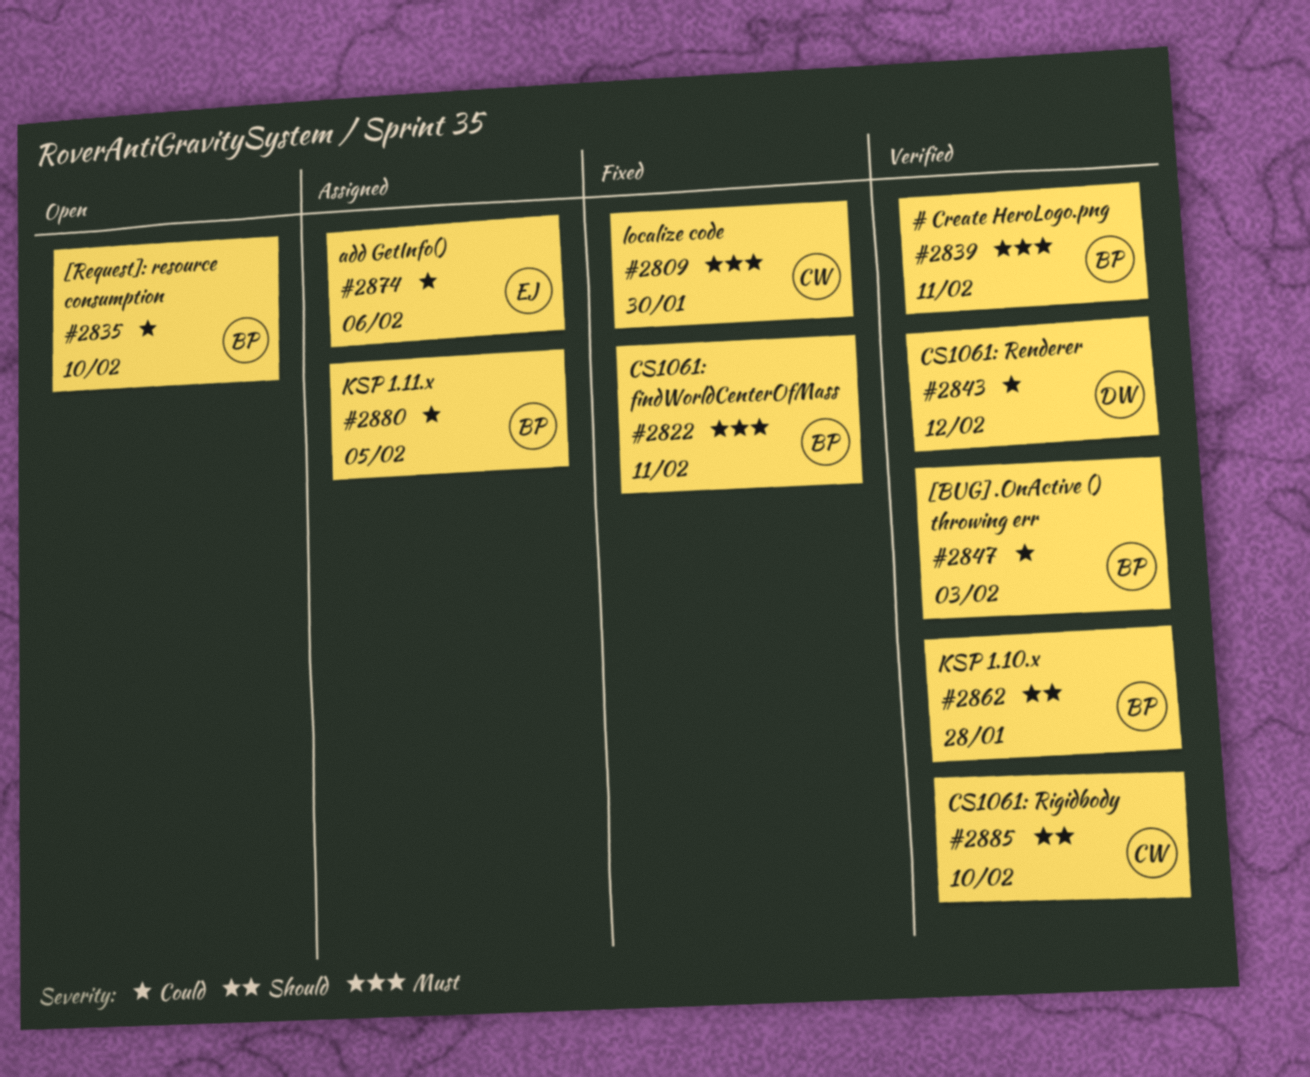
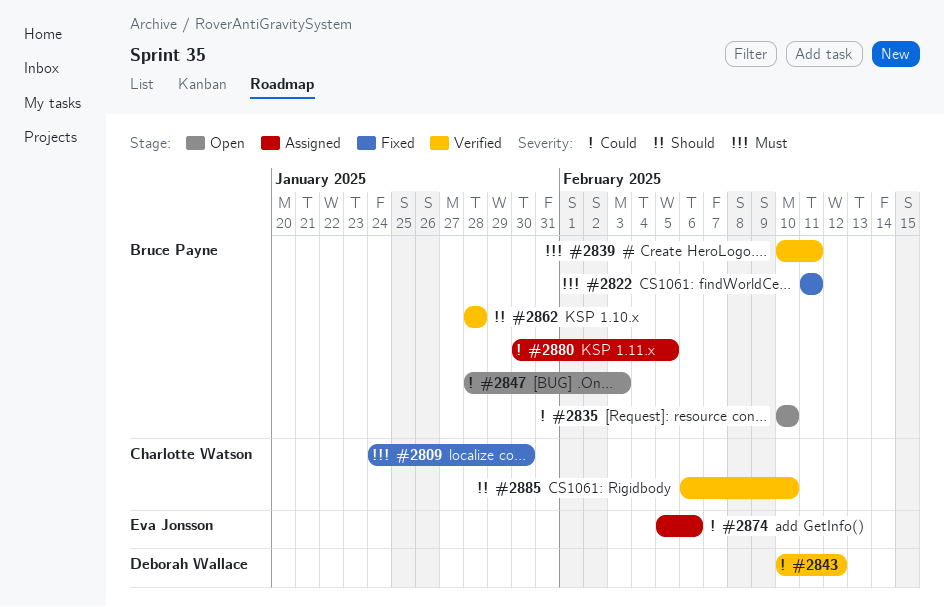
#2847, status: Verified -> Open

